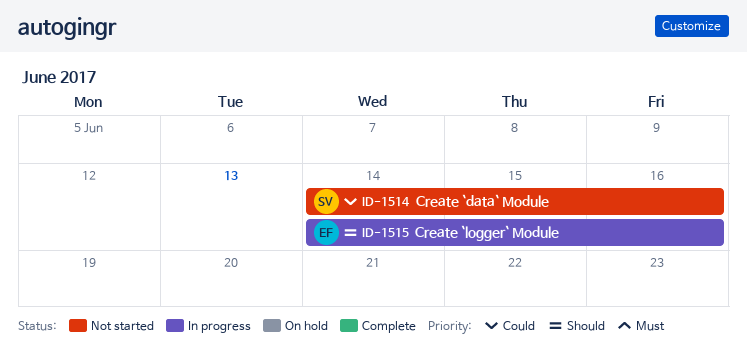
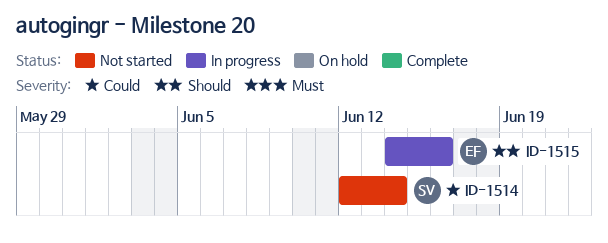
ID-1514, start: Jun 14 -> Jun 12
ID-1514, due: Jun 16 -> Jun 14

